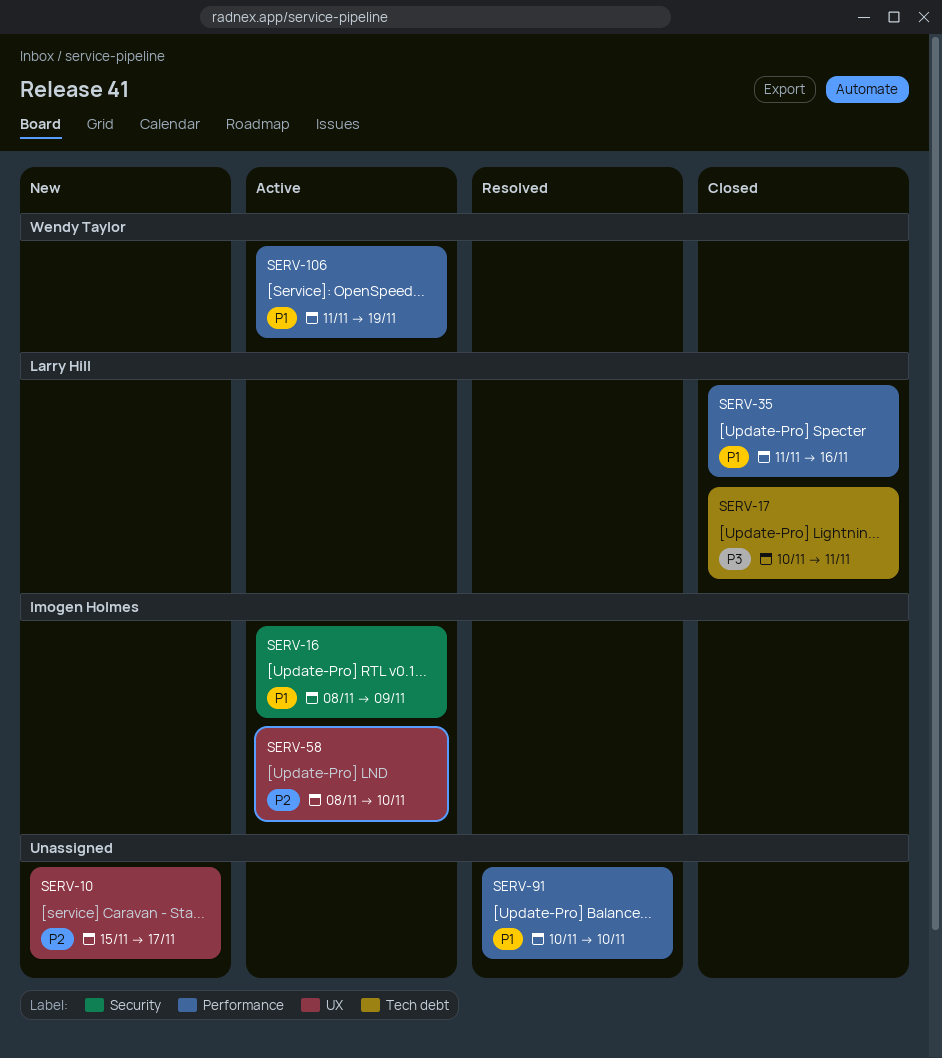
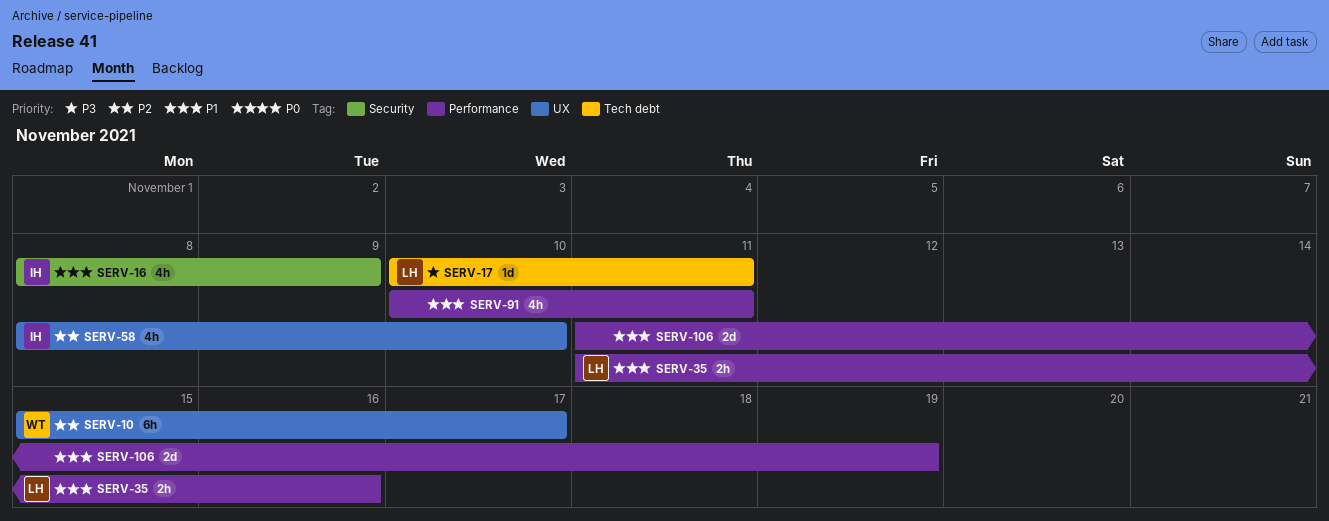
SERV-10, owner: none -> Wendy Taylor
SERV-91, due: Nov 10 -> Nov 11
SERV-106, owner: Wendy Taylor -> none

